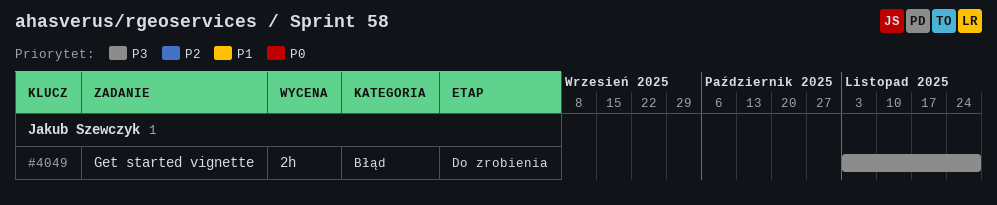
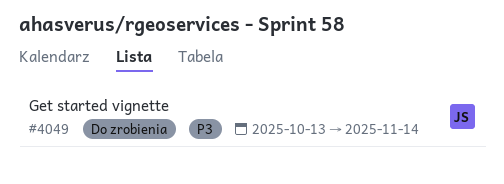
#4049, start: Nov 3 -> Oct 13
#4049, due: Nov 28 -> Nov 14

